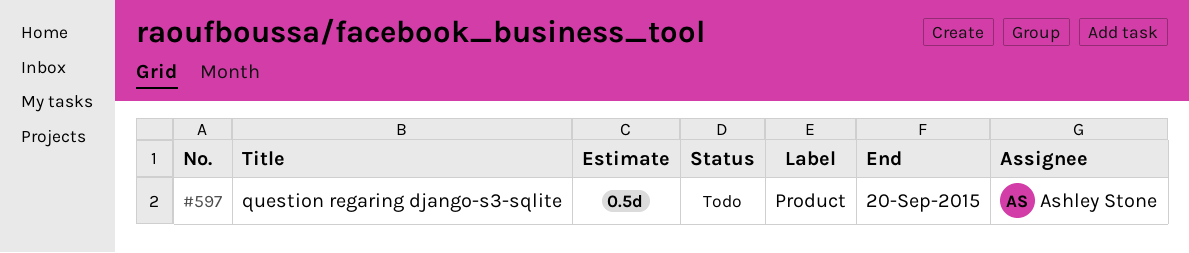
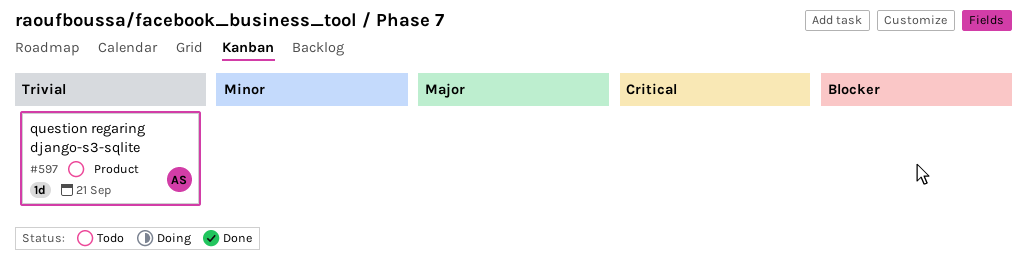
#597, estimate: 0.5d -> 1d
#597, due: Sep 20 -> Sep 21

